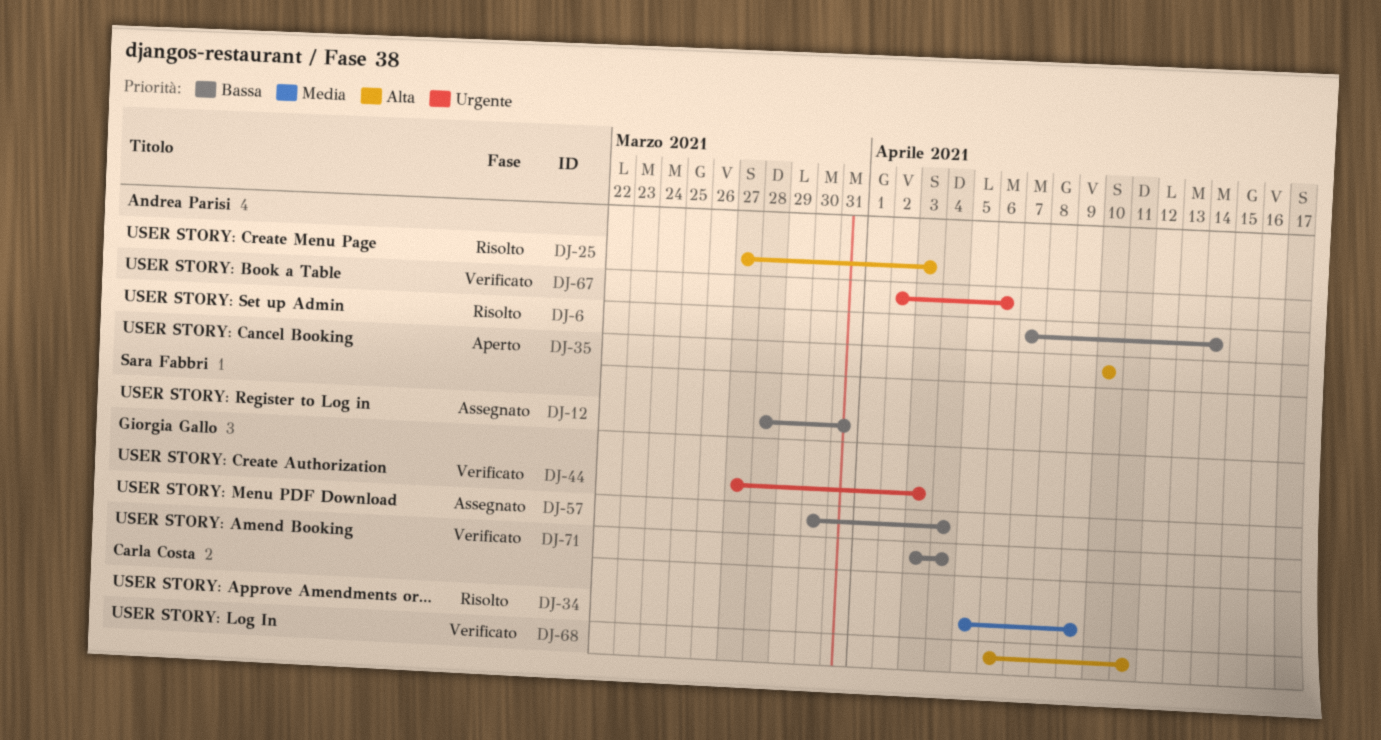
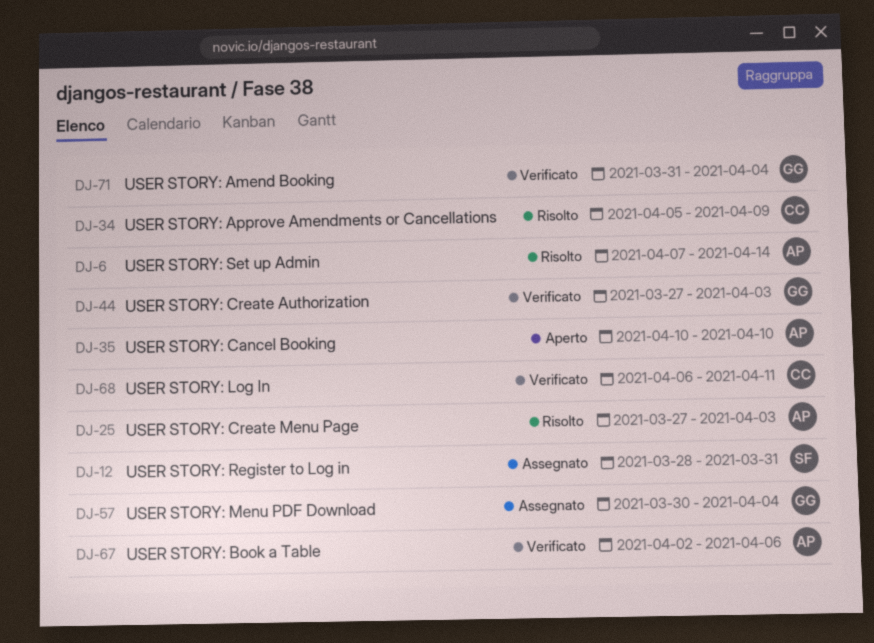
DJ-71, start: Apr 3 -> Mar 31

